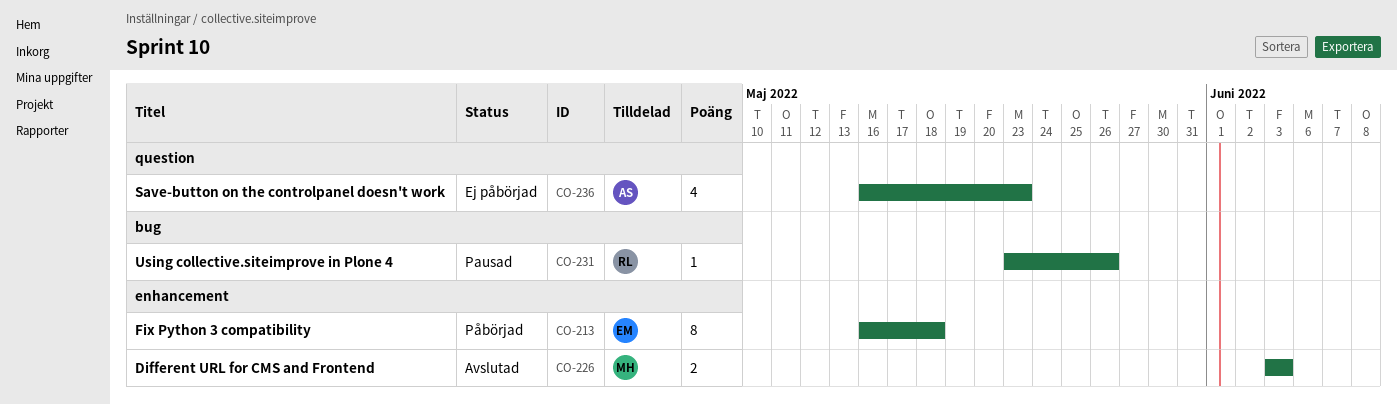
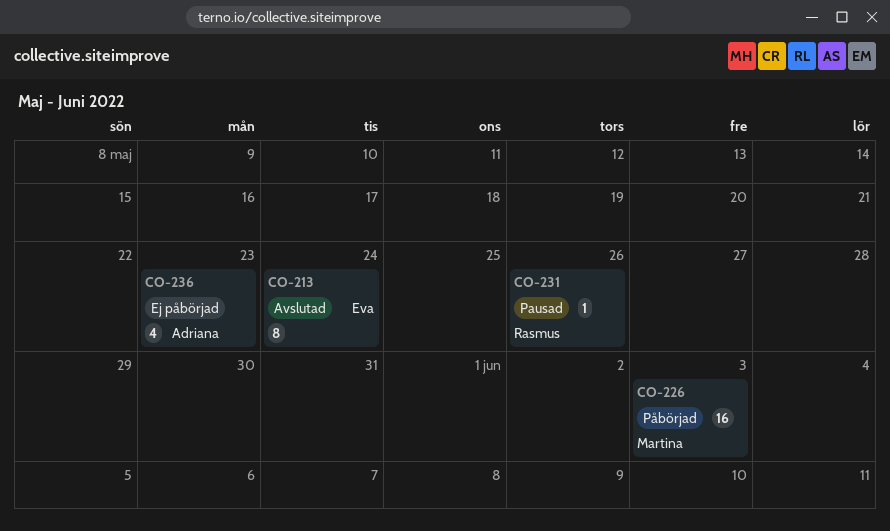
CO-213, status: Påbörjad -> Avslutad
CO-213, due: May 18 -> May 24
CO-226, status: Avslutad -> Påbörjad
CO-226, estimate: 2 -> 16

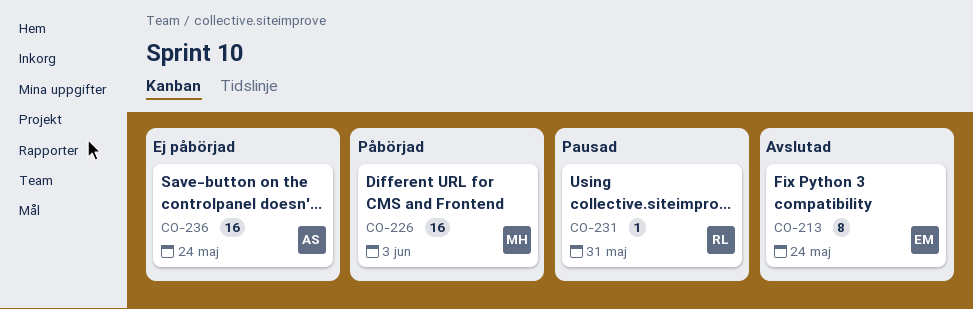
CO-231, due: May 26 -> May 31
CO-236, estimate: 4 -> 16
CO-236, due: May 23 -> May 24

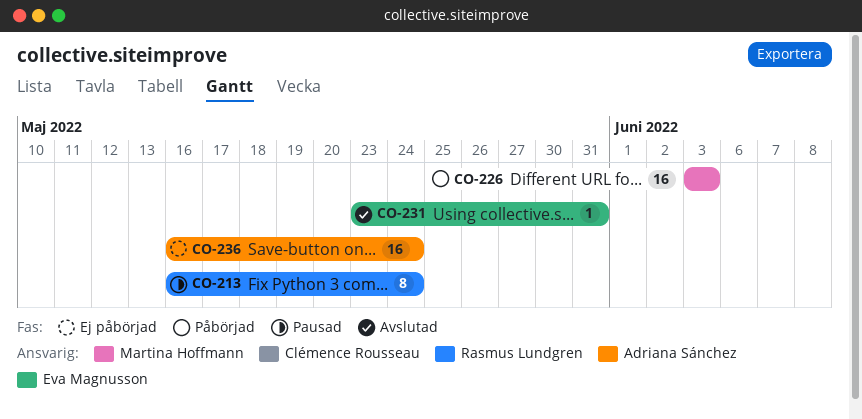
CO-213, status: Avslutad -> Pausad
CO-213, owner: Eva Magnusson -> Rasmus Lundgren
CO-231, status: Pausad -> Avslutad
CO-231, owner: Rasmus Lundgren -> Eva Magnusson

